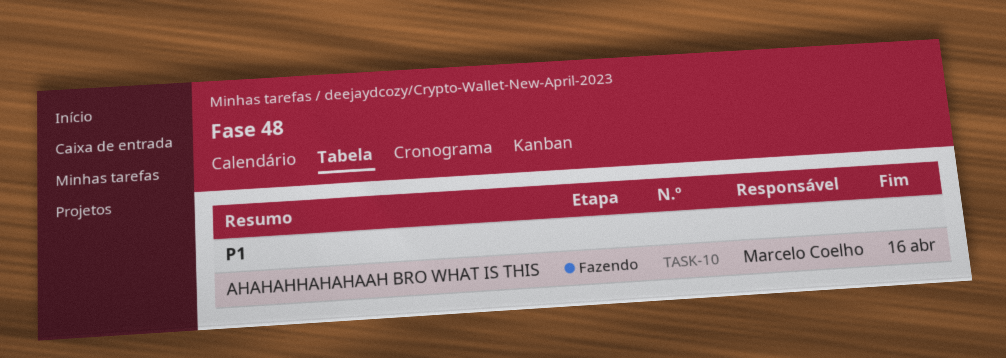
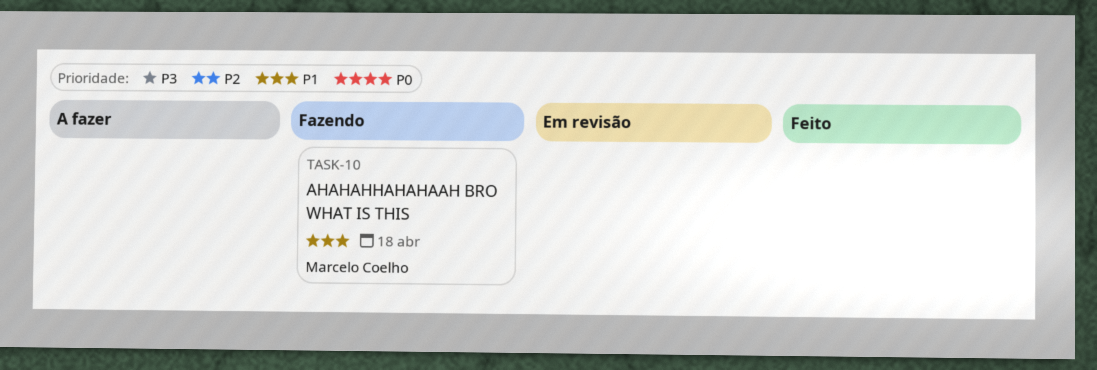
TASK-10, due: Apr 16 -> Apr 18

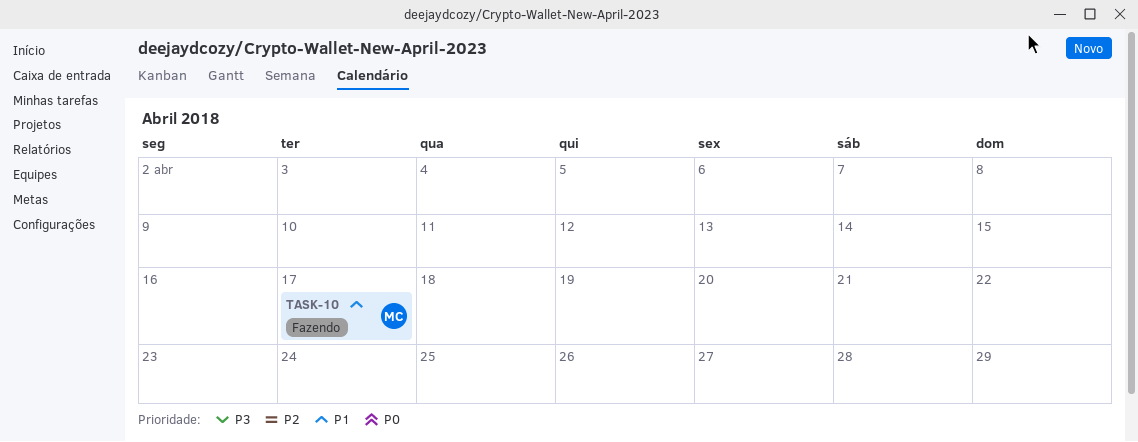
TASK-10, due: Apr 18 -> Apr 17

